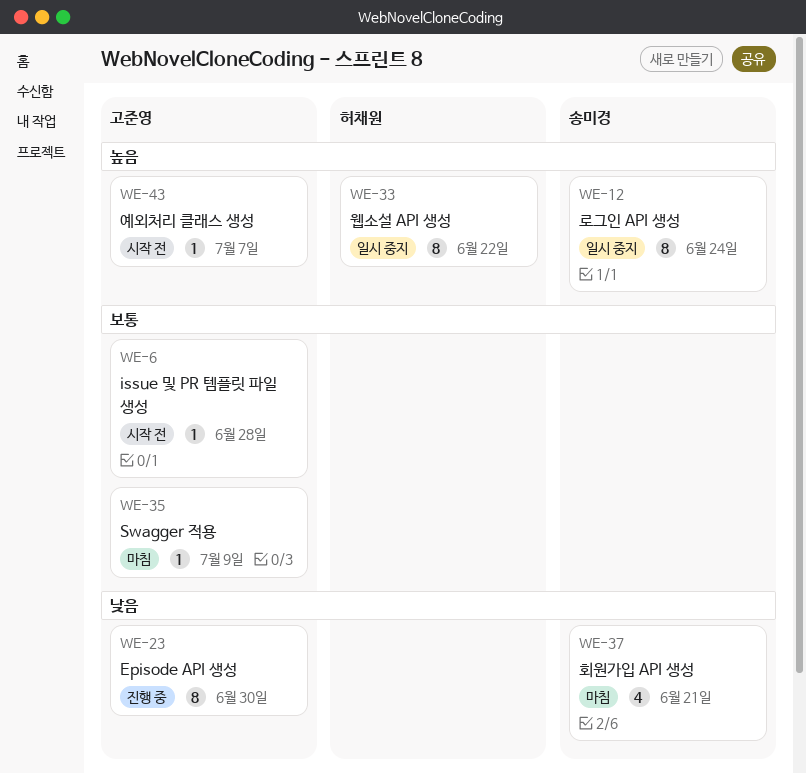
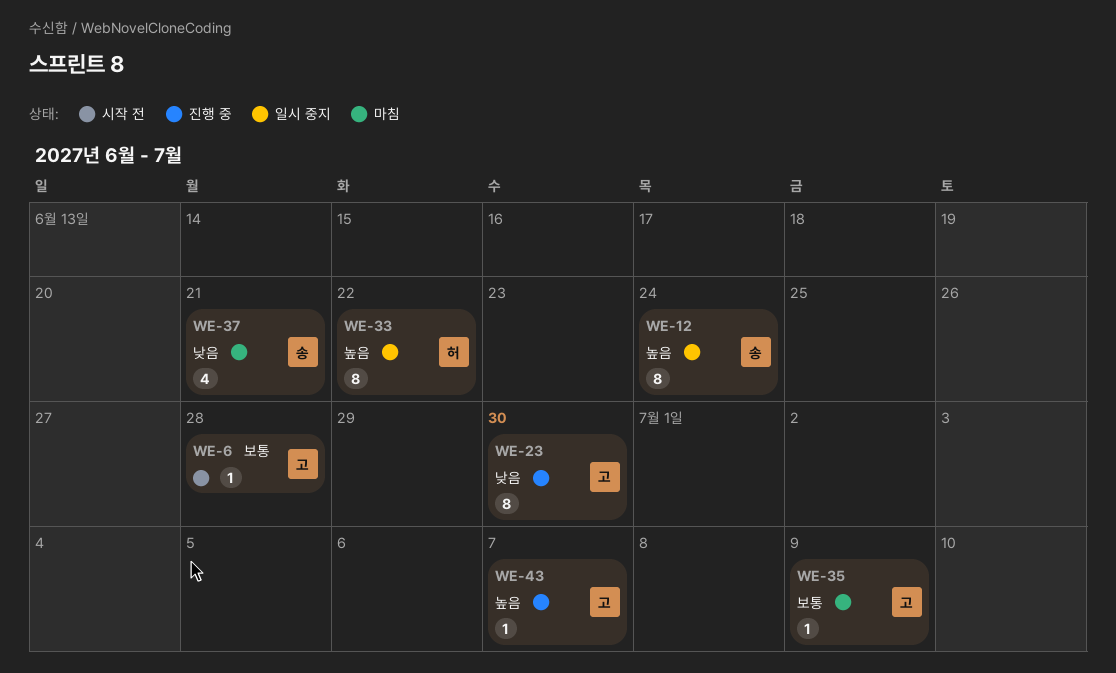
WE-43, status: 시작 전 -> 진행 중

